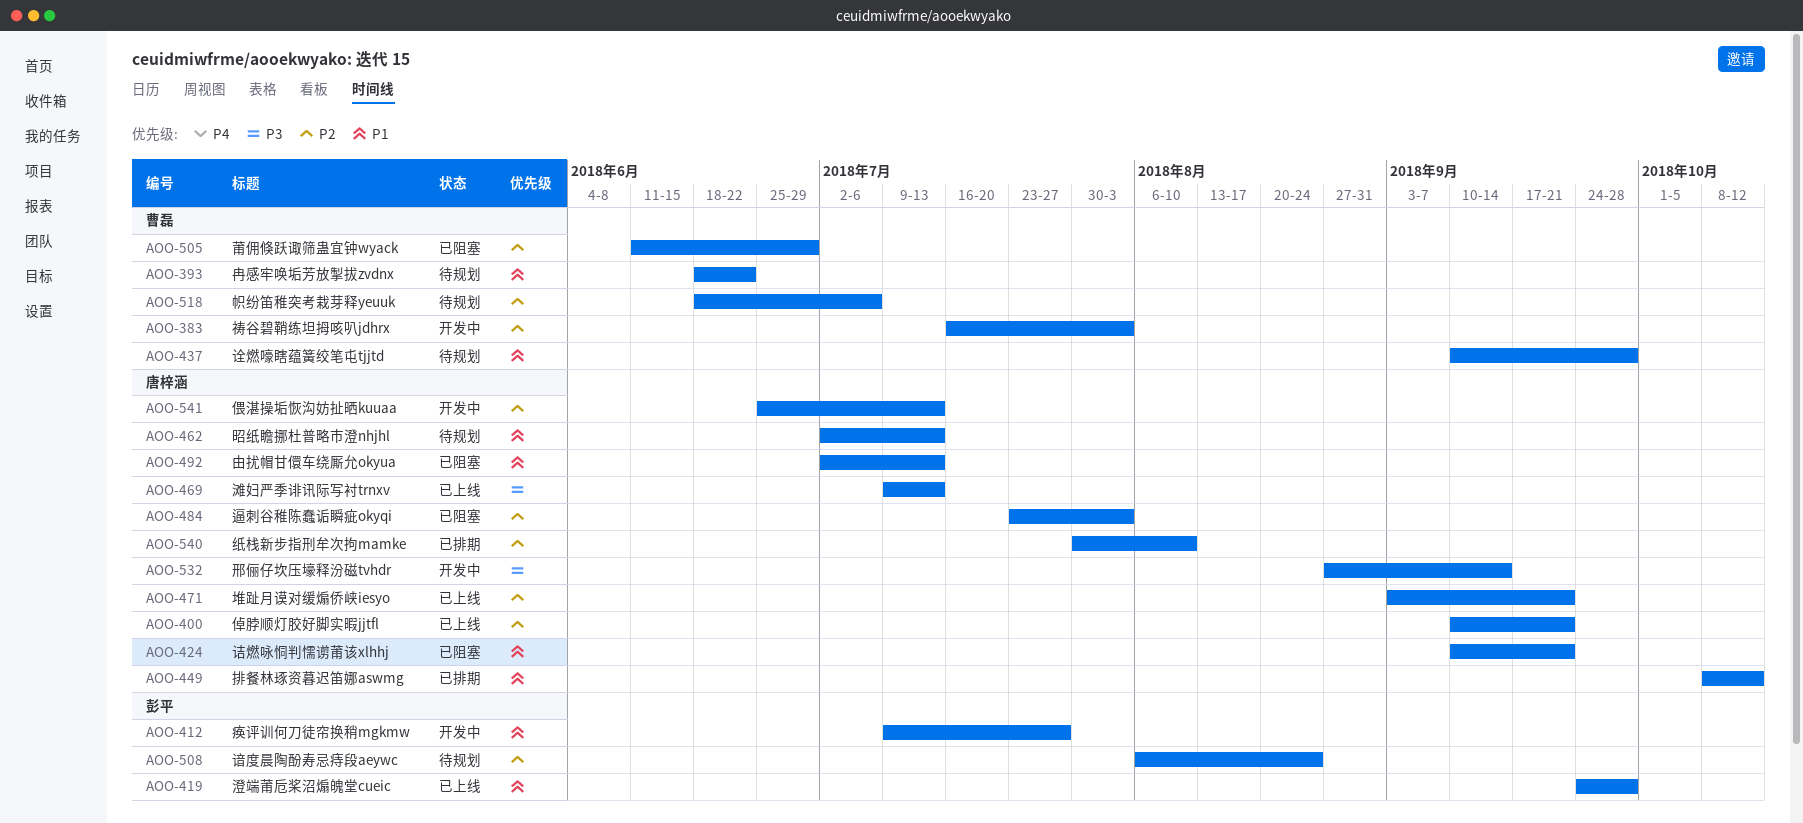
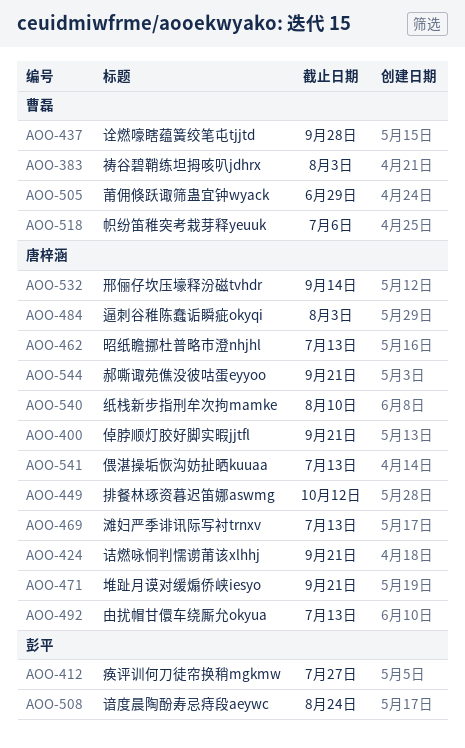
AOO-393: present -> none
AOO-419: present -> none
AOO-544: none -> present

